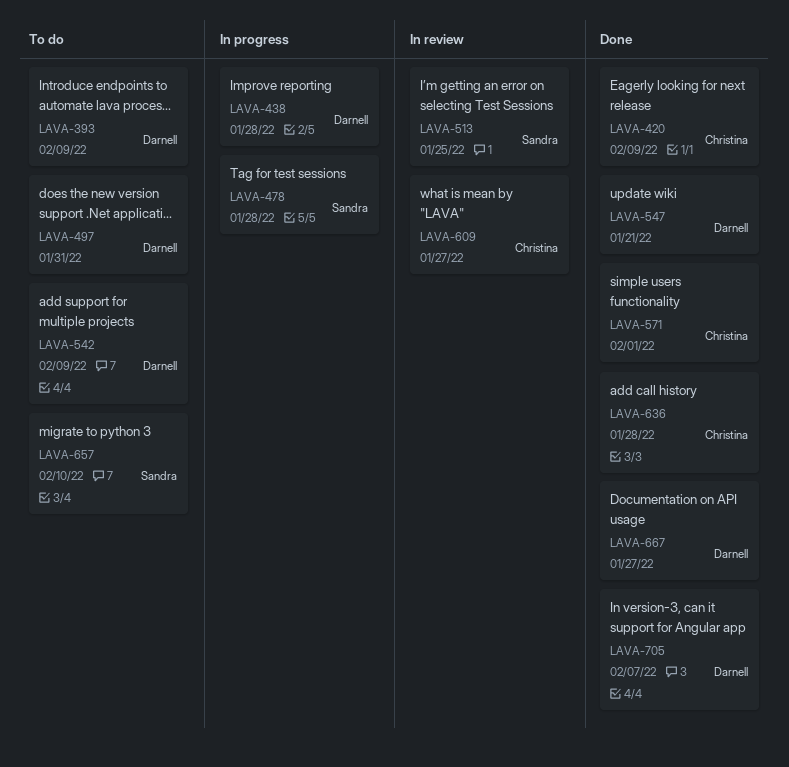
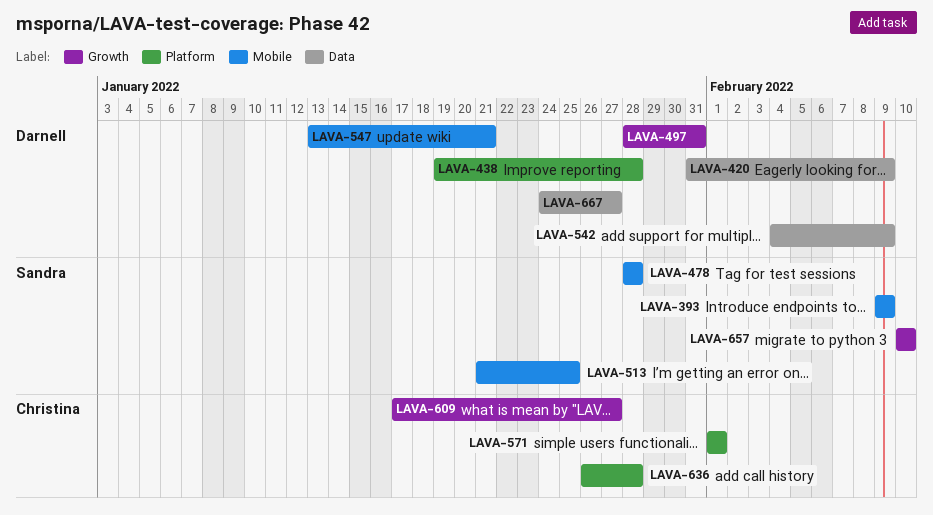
LAVA-393, owner: Darnell -> Sandra
LAVA-420, owner: Christina -> Darnell
LAVA-705: present -> none

